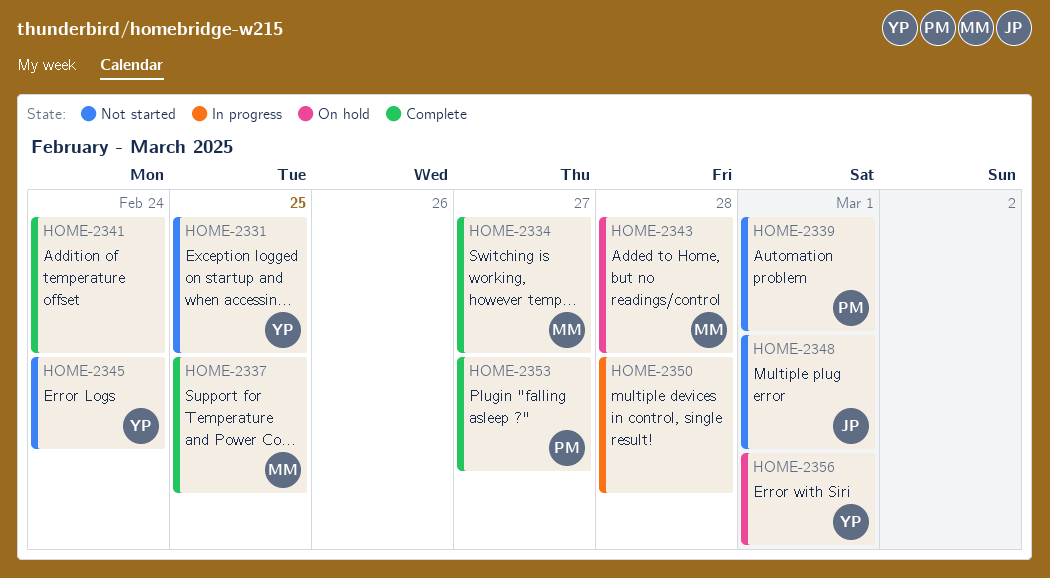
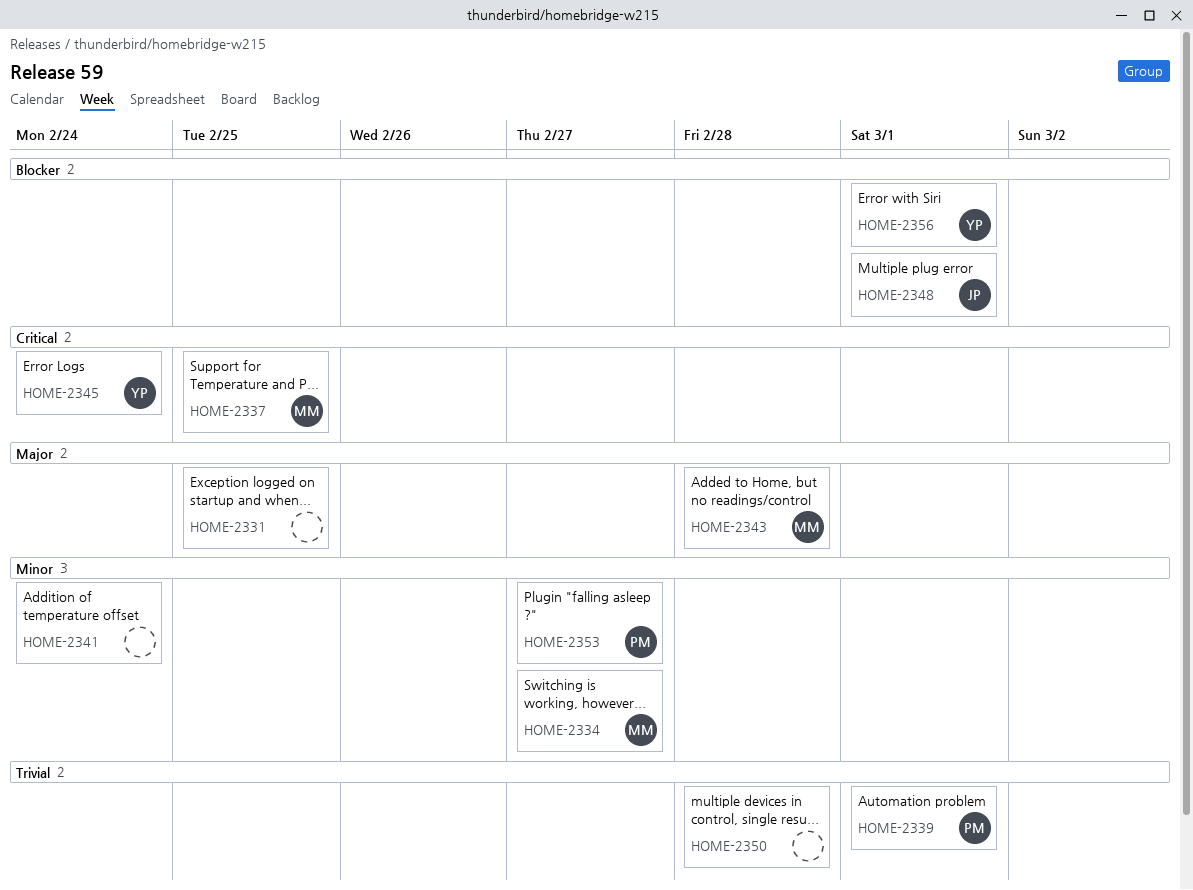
HOME-2331, owner: YP -> none

